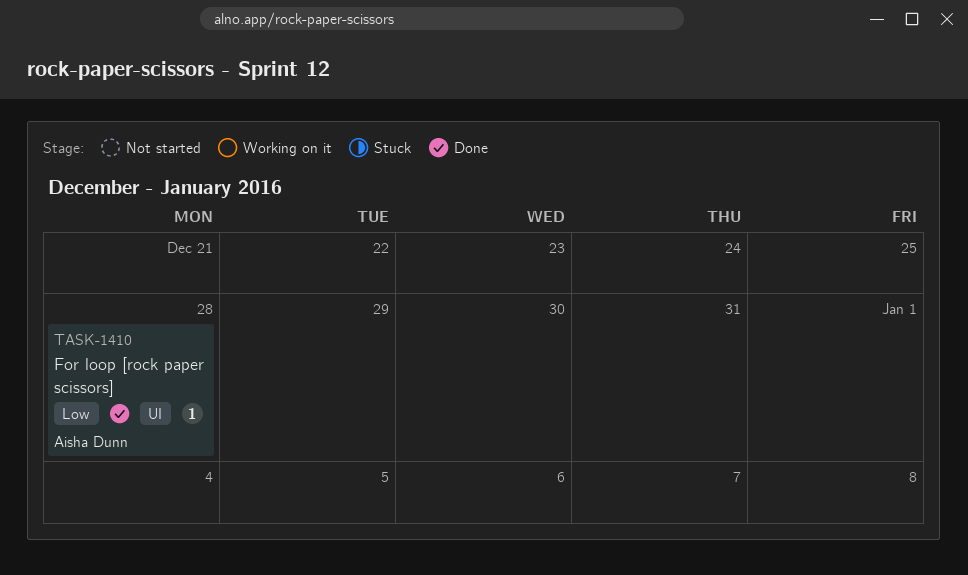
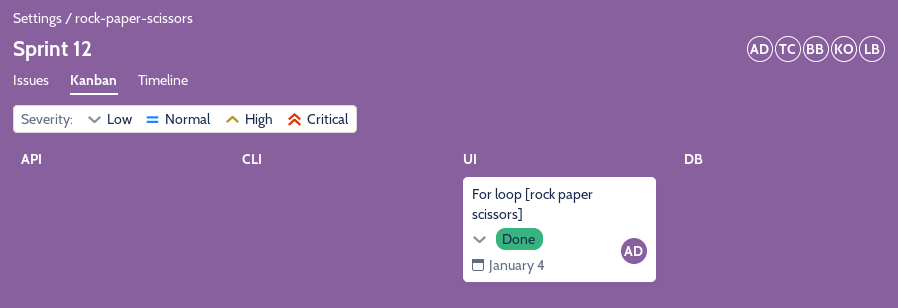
For loop [rock paper scissors], due: Dec 28 -> Jan 4

